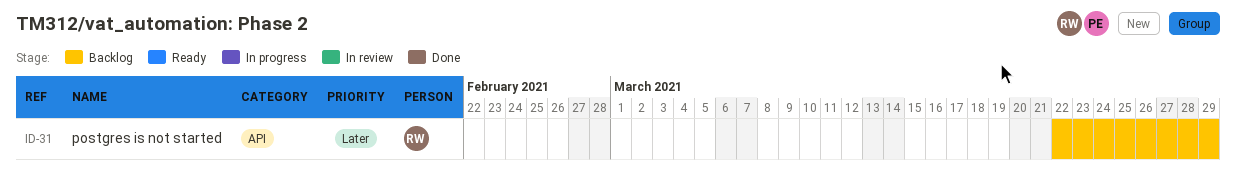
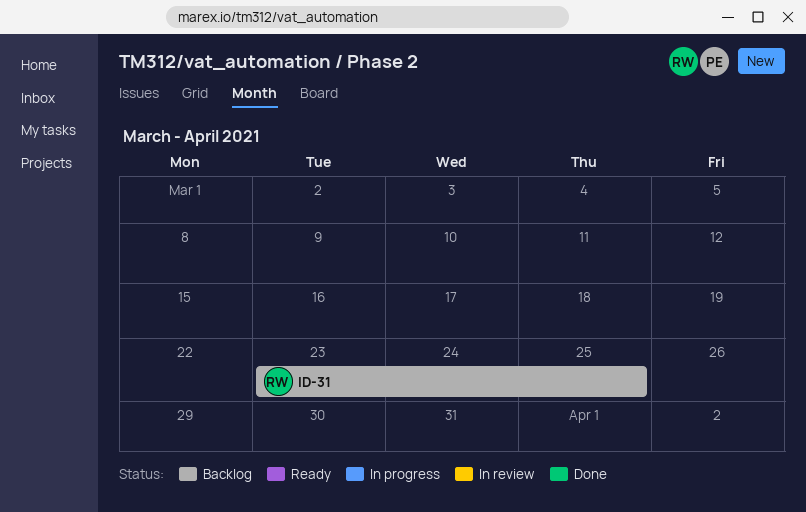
ID-31, start: Mar 22 -> Mar 23
ID-31, due: Mar 29 -> Mar 25

